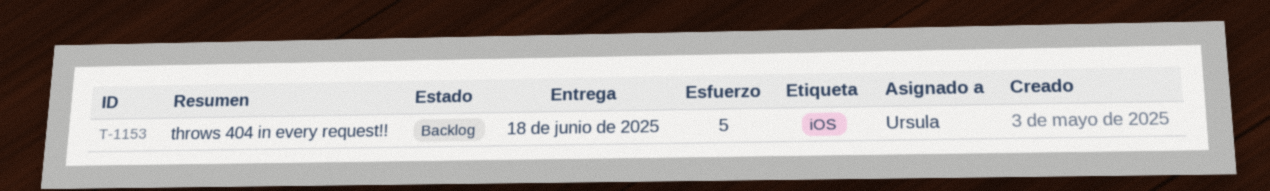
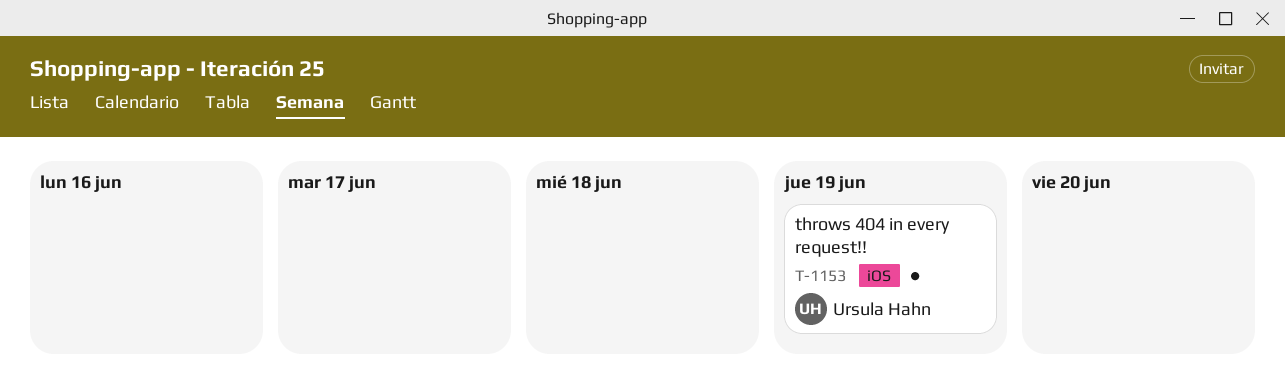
T-1153, estimate: 5 -> 1
T-1153, due: Jun 18 -> Jun 19

